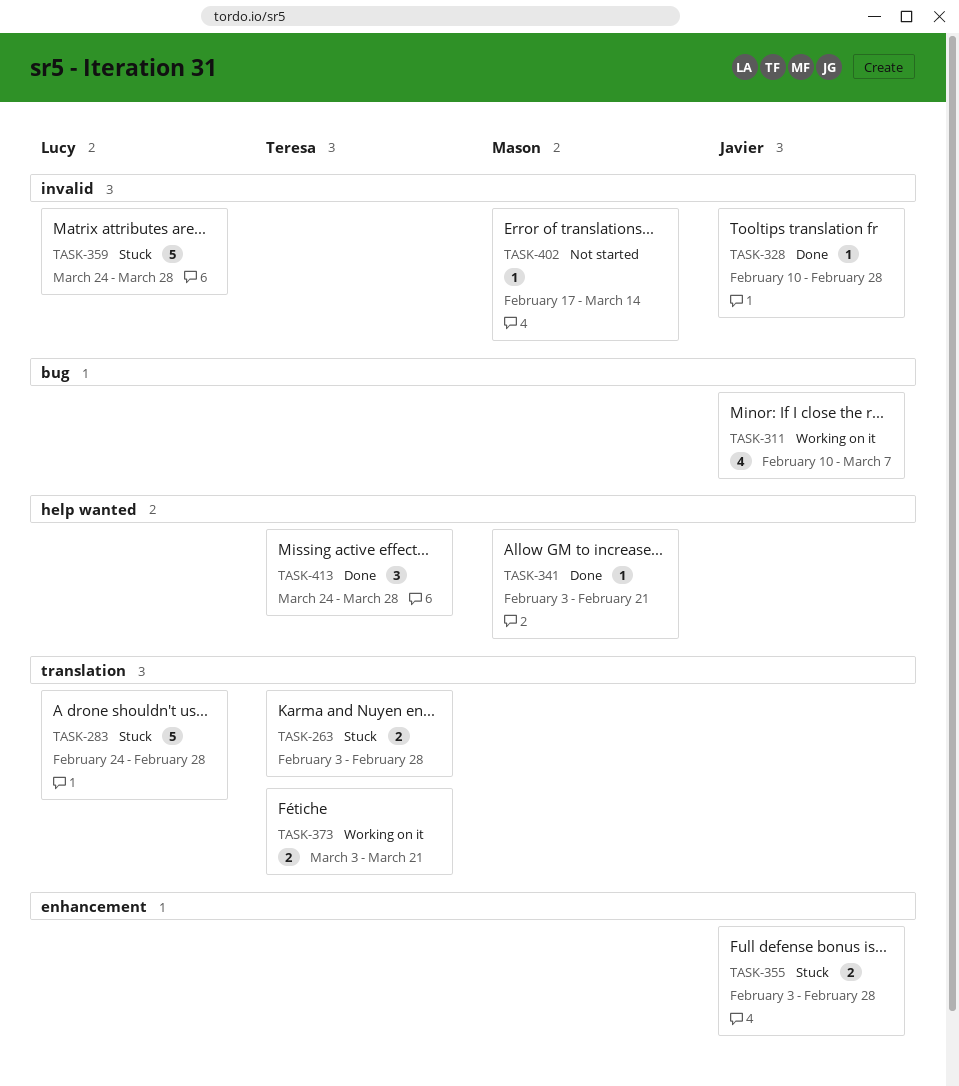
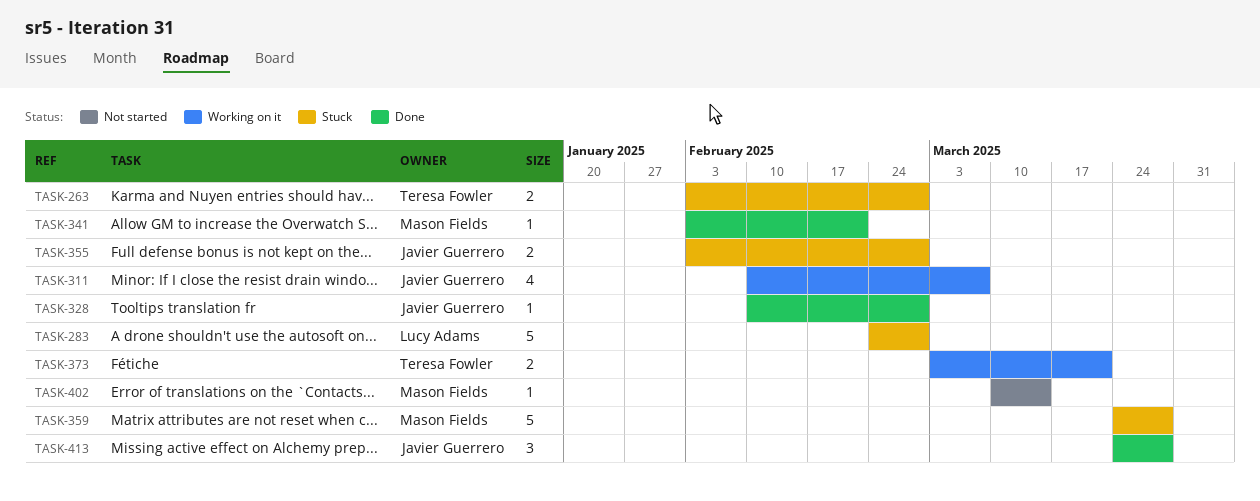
TASK-359, owner: Lucy Adams -> Mason Fields
TASK-402, start: Feb 17 -> Mar 10
TASK-413, owner: Teresa Fowler -> Javier Guerrero

